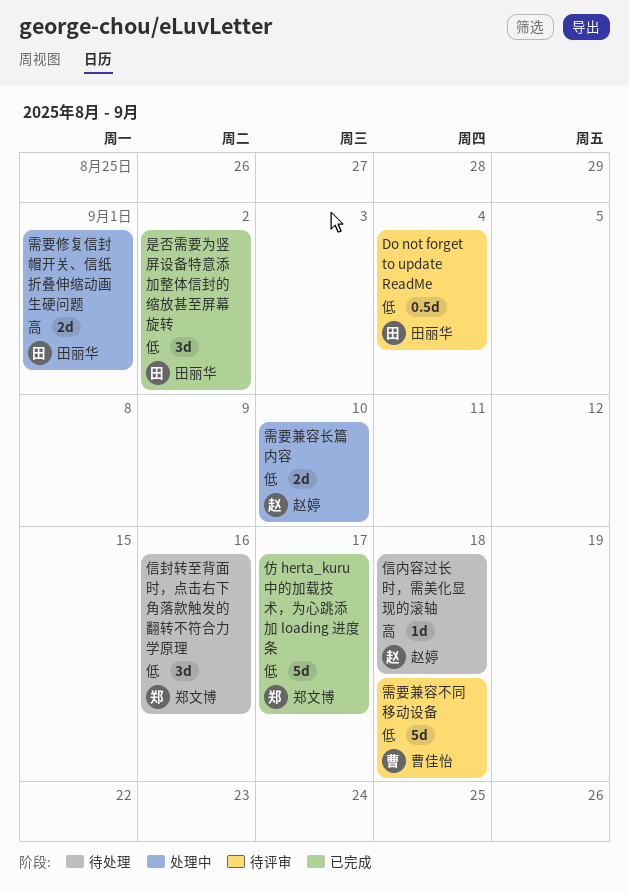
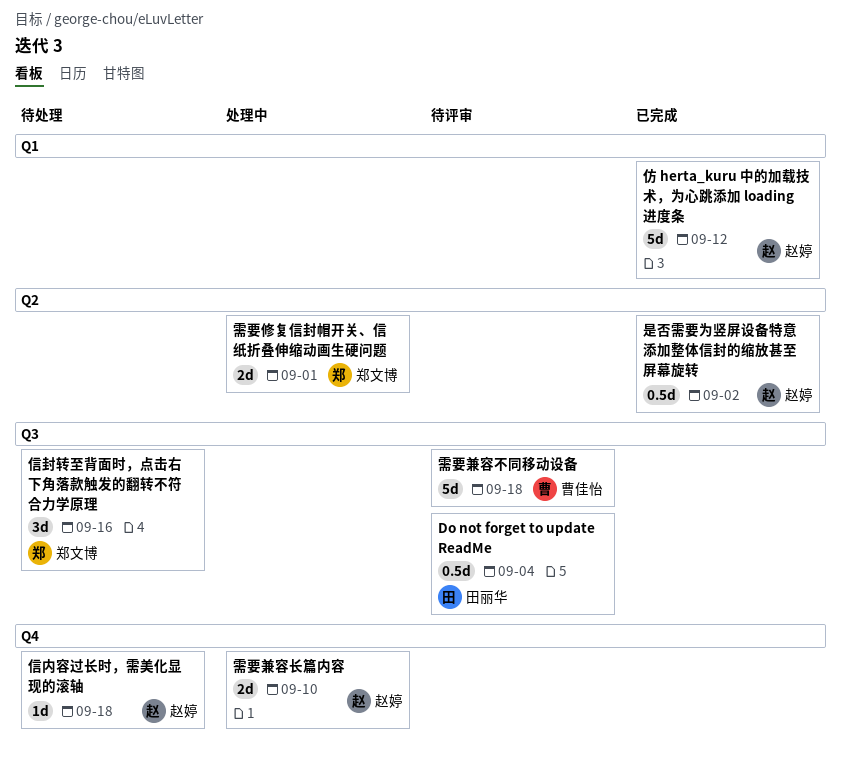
仿 herta_kuru 中的加载技术，为心跳添加 loading 进度条, owner: 郑文博 -> 赵婷
仿 herta_kuru 中的加载技术，为心跳添加 loading 进度条, due: Sep 17 -> Sep 12
是否需要为竖屏设备特意添加整体信封的缩放甚至屏幕旋转, owner: 田丽华 -> 赵婷
是否需要为竖屏设备特意添加整体信封的缩放甚至屏幕旋转, estimate: 3d -> 0.5d
需要修复信封帽开关、信纸折叠伸缩动画生硬问题, owner: 田丽华 -> 郑文博

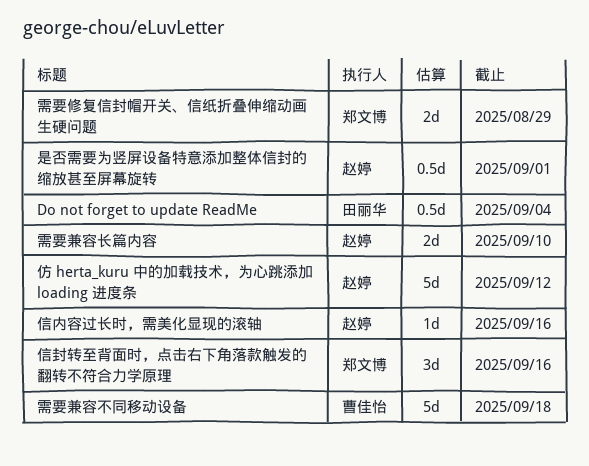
信内容过长时，需美化显现的滚轴, due: Sep 18 -> Sep 16
是否需要为竖屏设备特意添加整体信封的缩放甚至屏幕旋转, due: Sep 2 -> Sep 1
需要修复信封帽开关、信纸折叠伸缩动画生硬问题, due: Sep 1 -> Aug 29

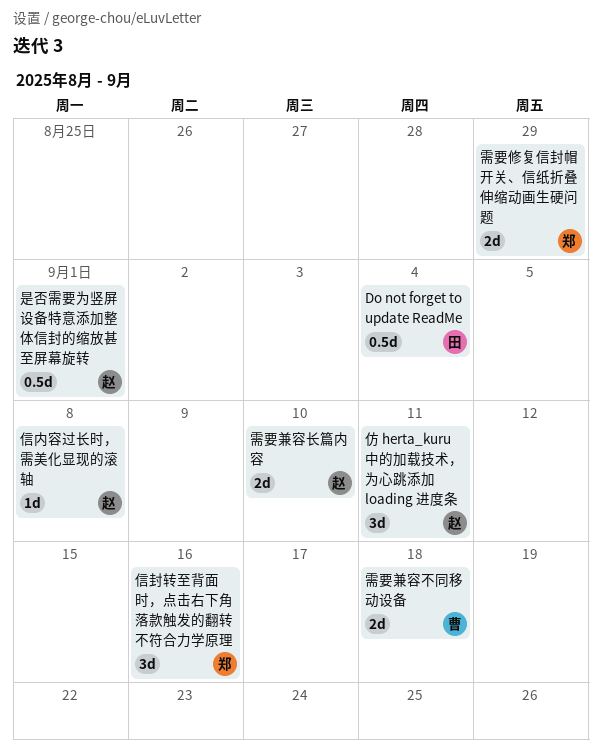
仿 herta_kuru 中的加载技术，为心跳添加 loading 进度条, estimate: 5d -> 3d
仿 herta_kuru 中的加载技术，为心跳添加 loading 进度条, due: Sep 12 -> Sep 11
信内容过长时，需美化显现的滚轴, due: Sep 16 -> Sep 8
需要兼容不同移动设备, estimate: 5d -> 2d

